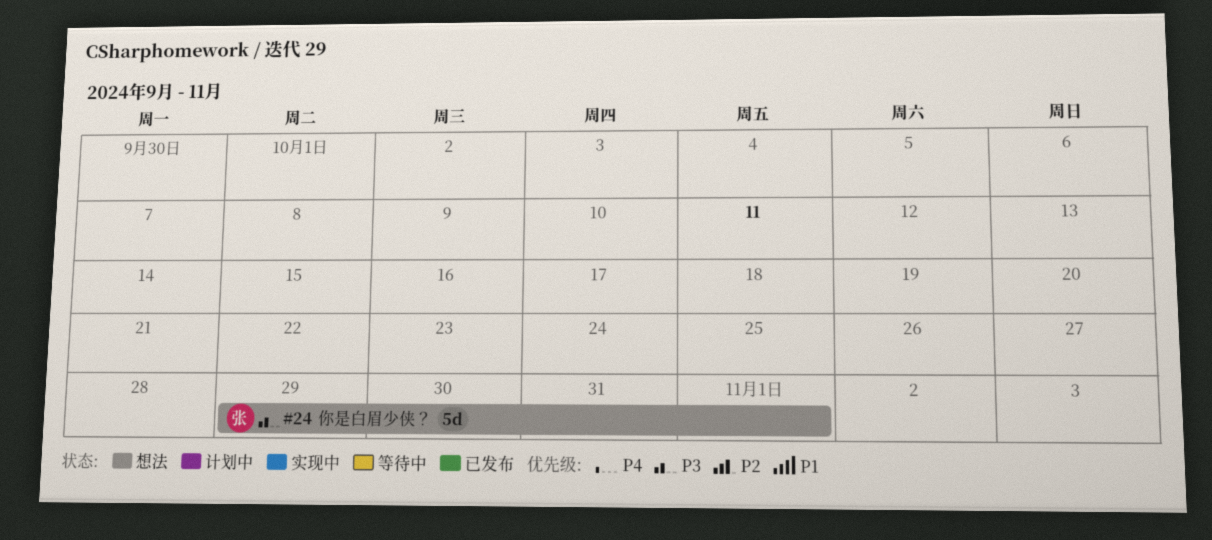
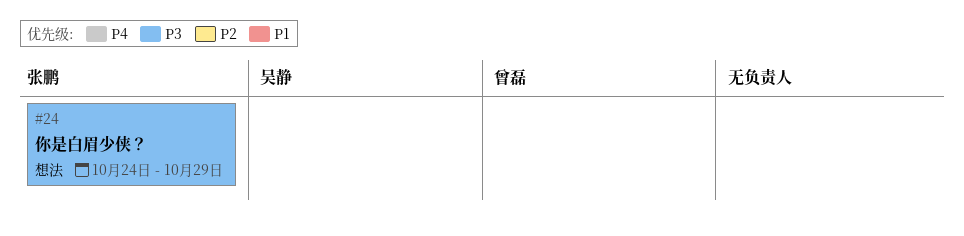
#24, start: Oct 29 -> Oct 24
#24, due: Nov 1 -> Oct 29

